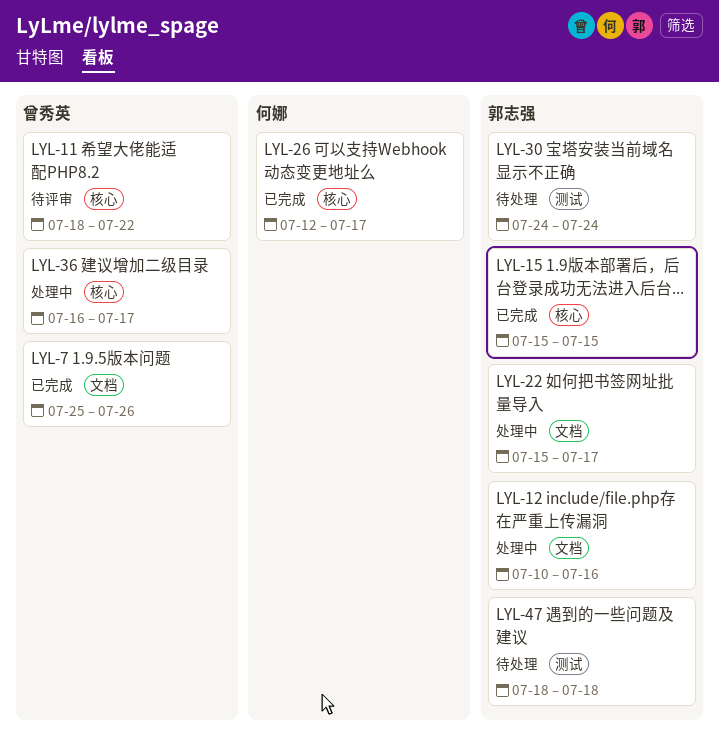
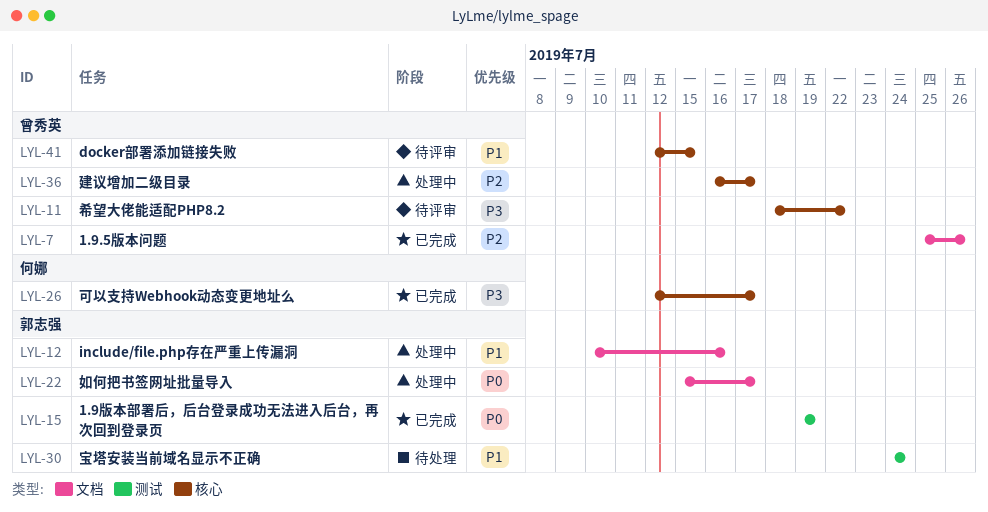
LYL-15, label: 核心 -> 测试
LYL-15, start: Jul 15 -> Jul 19
LYL-15, due: Jul 15 -> Jul 19
LYL-41: none -> present
LYL-47: present -> none

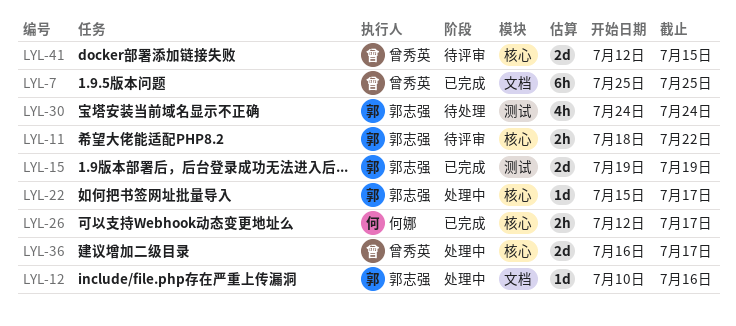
LYL-7, due: Jul 26 -> Jul 25
LYL-11, owner: 曾秀英 -> 郭志强
LYL-22, label: 文档 -> 核心

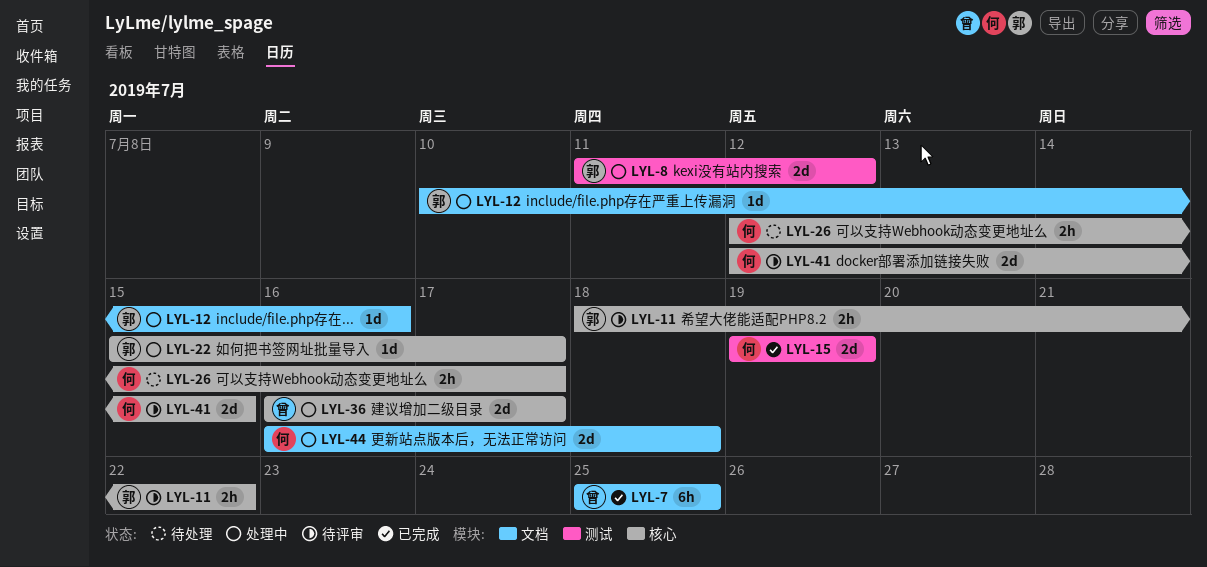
LYL-8: none -> present
LYL-15, owner: 郭志强 -> 何娜
LYL-26, status: 已完成 -> 待处理
LYL-30: present -> none
LYL-41, owner: 曾秀英 -> 何娜
LYL-44: none -> present

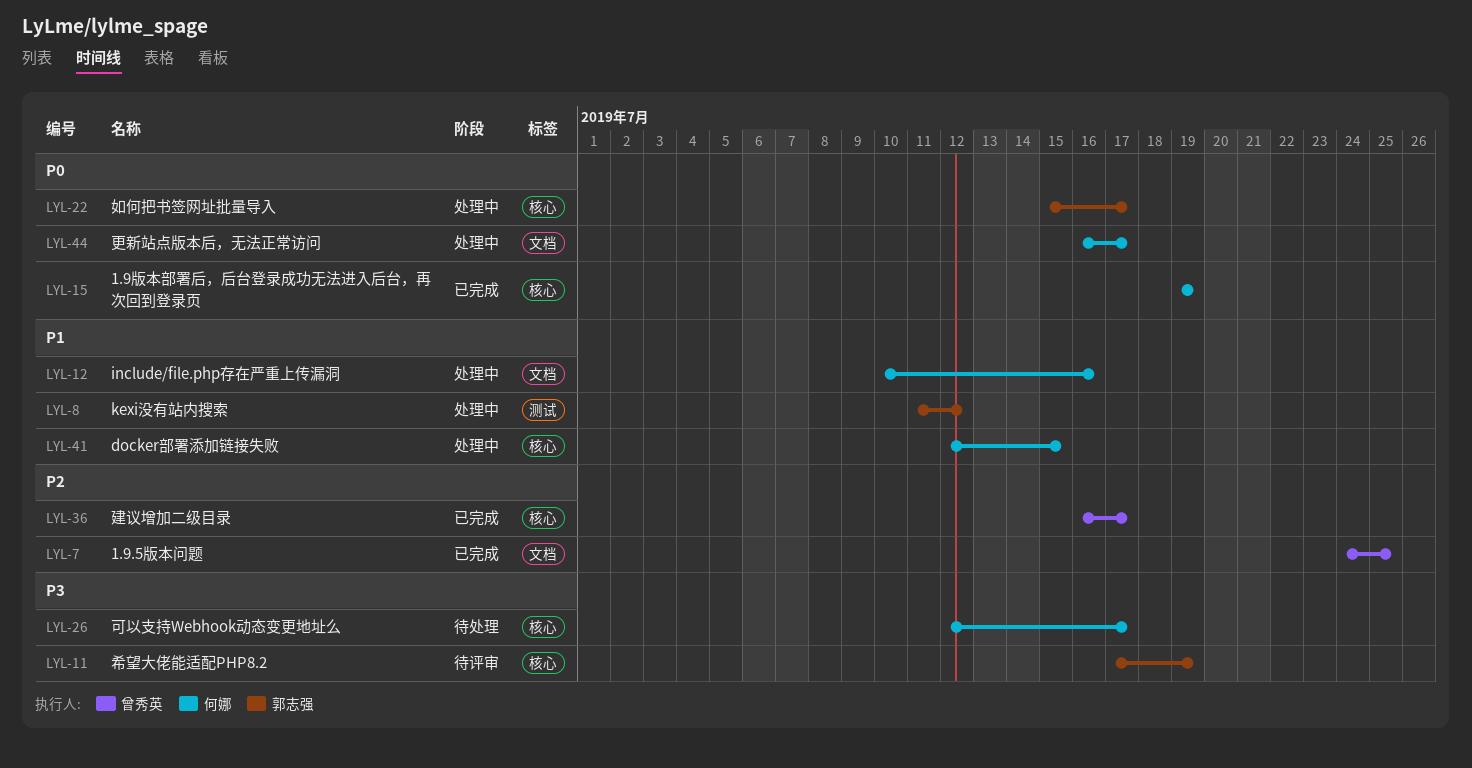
LYL-7, start: Jul 25 -> Jul 24
LYL-11, start: Jul 18 -> Jul 17
LYL-11, due: Jul 22 -> Jul 19
LYL-12, owner: 郭志强 -> 何娜
LYL-15, label: 测试 -> 核心
LYL-36, status: 处理中 -> 已完成
LYL-41, status: 待评审 -> 处理中
LYL-44, due: Jul 18 -> Jul 17

